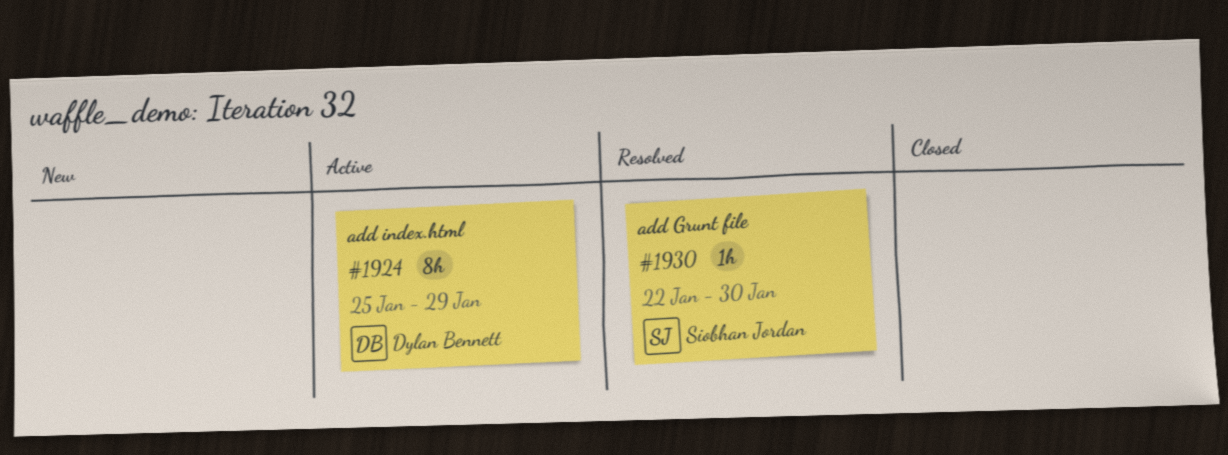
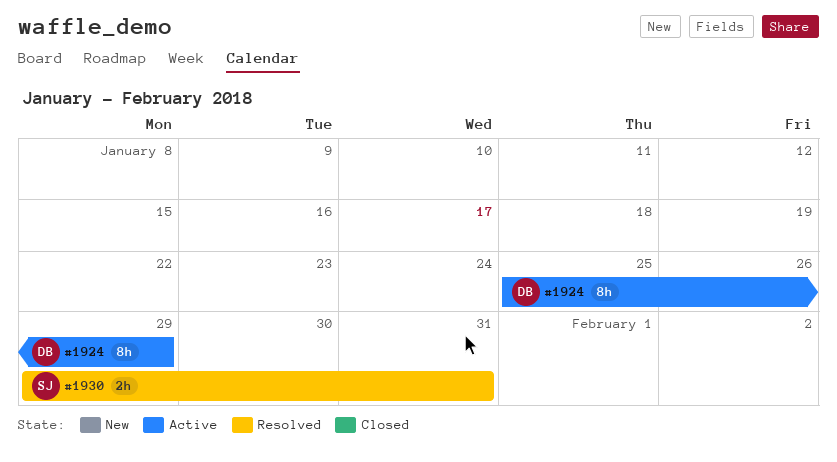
#1930, estimate: 1h -> 2h
#1930, start: Jan 22 -> Jan 29
#1930, due: Jan 30 -> Jan 31

